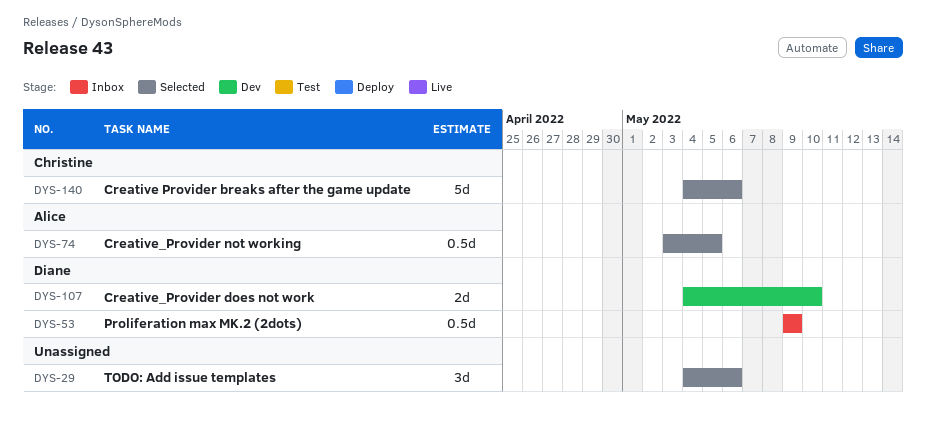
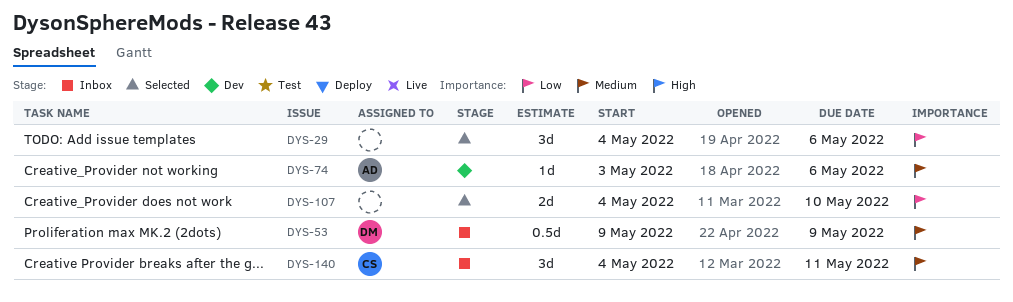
DYS-74, status: Selected -> Dev
DYS-74, estimate: 0.5d -> 1d
DYS-74, due: May 5 -> May 6
DYS-107, status: Dev -> Selected
DYS-107, owner: Diane -> none
DYS-140, status: Selected -> Inbox
DYS-140, estimate: 5d -> 3d
DYS-140, due: May 6 -> May 11

